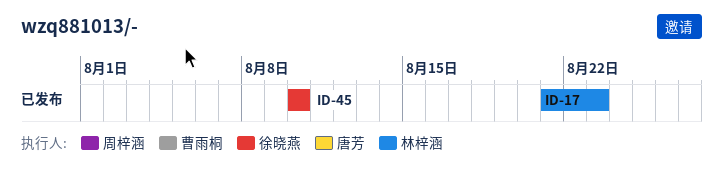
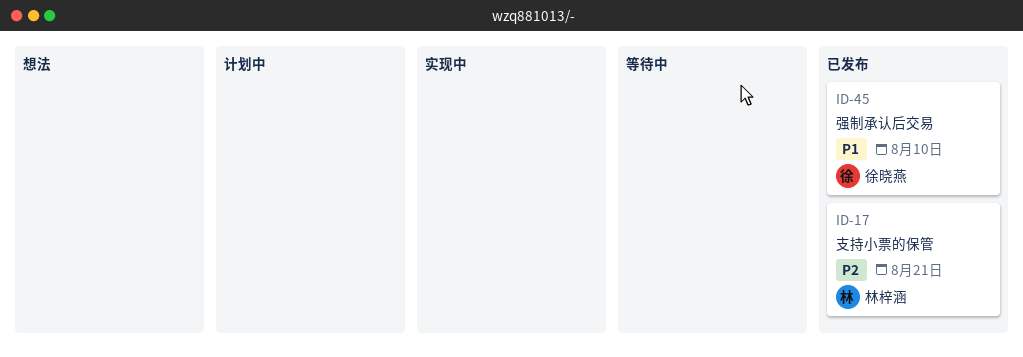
ID-17, due: Aug 23 -> Aug 21

